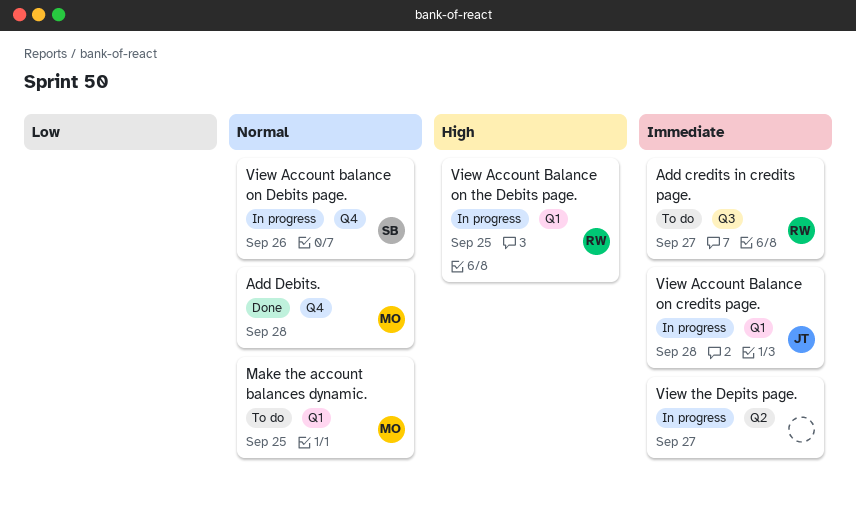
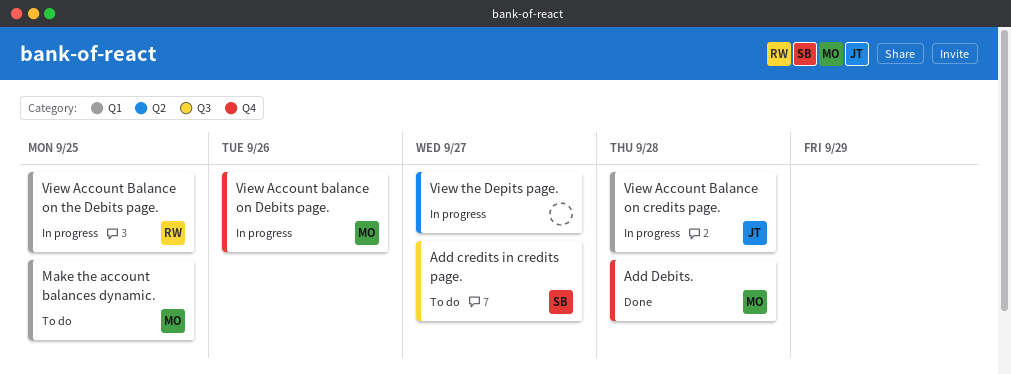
Add credits in credits page., owner: RW -> SB
View Account balance on Debits page., owner: SB -> MO

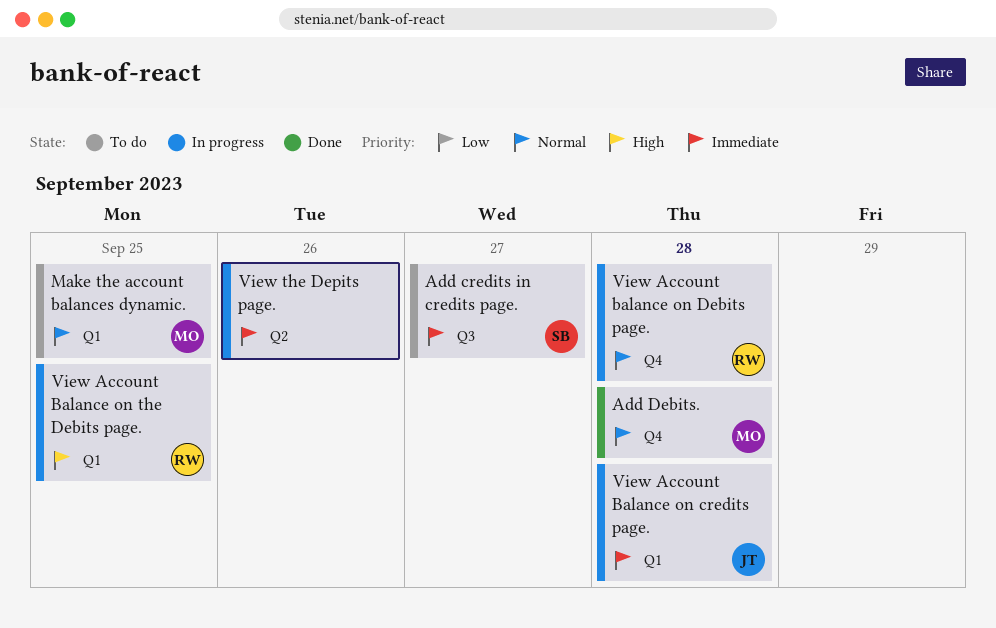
View Account balance on Debits page., owner: MO -> RW
View Account balance on Debits page., due: Sep 26 -> Sep 28
View the Depits page., due: Sep 27 -> Sep 26

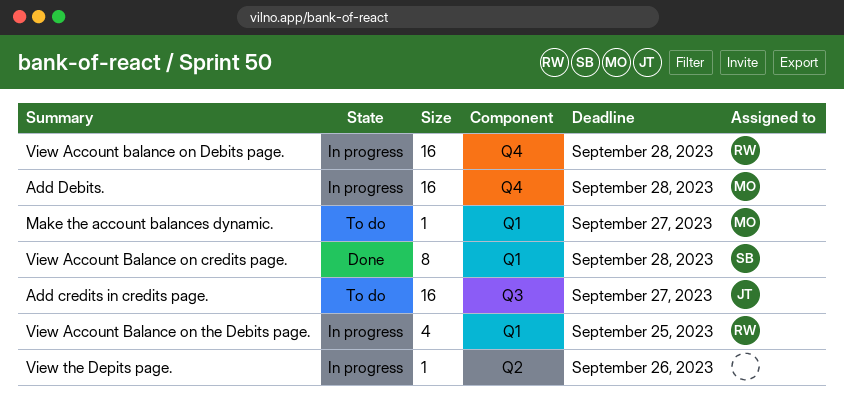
Add credits in credits page., owner: SB -> JT
Add Debits., status: Done -> In progress
Make the account balances dynamic., due: Sep 25 -> Sep 27
View Account Balance on credits page., status: In progress -> Done
View Account Balance on credits page., owner: JT -> SB

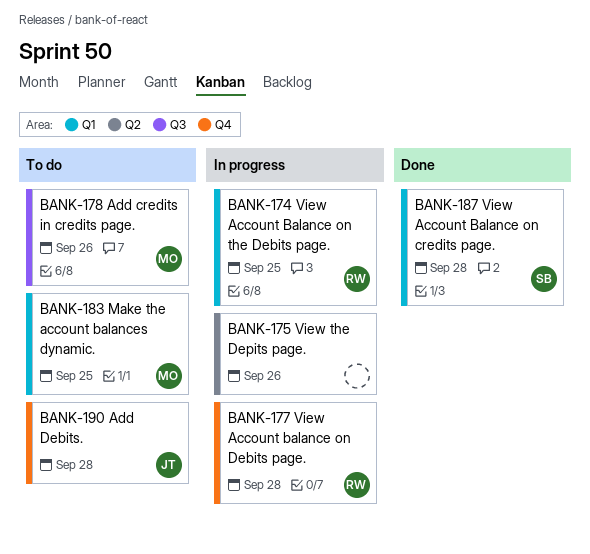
Add credits in credits page., owner: JT -> MO
Add credits in credits page., due: Sep 27 -> Sep 26
Add Debits., status: In progress -> To do
Add Debits., owner: MO -> JT
Make the account balances dynamic., due: Sep 27 -> Sep 25

